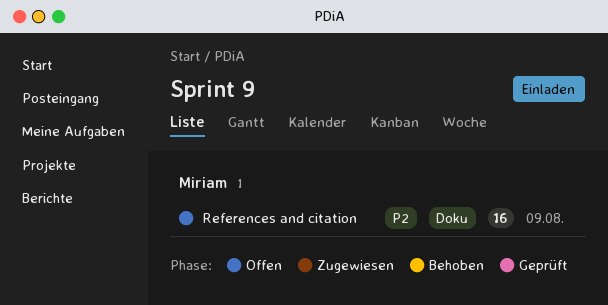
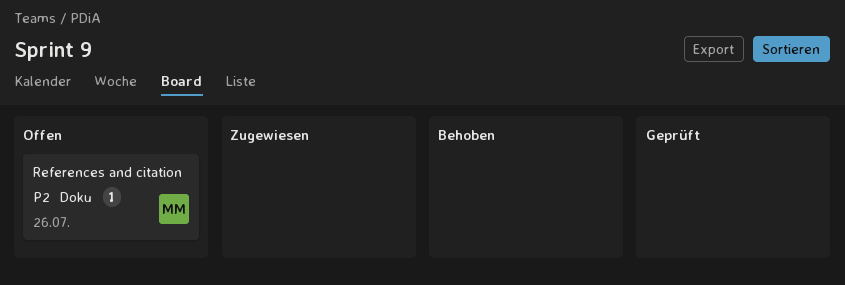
References and citation, estimate: 16 -> 1
References and citation, due: Aug 9 -> Jul 26

